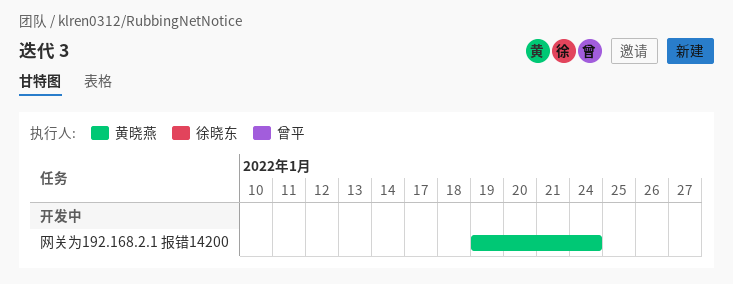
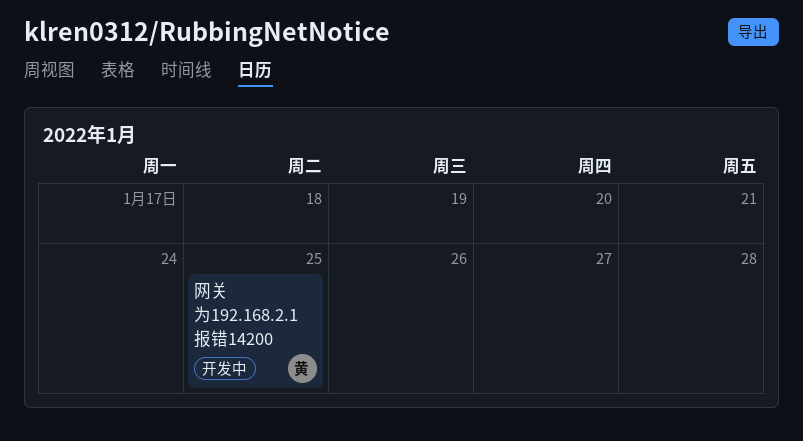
网关为192.168.2.1 报错14200, due: Jan 24 -> Jan 25

